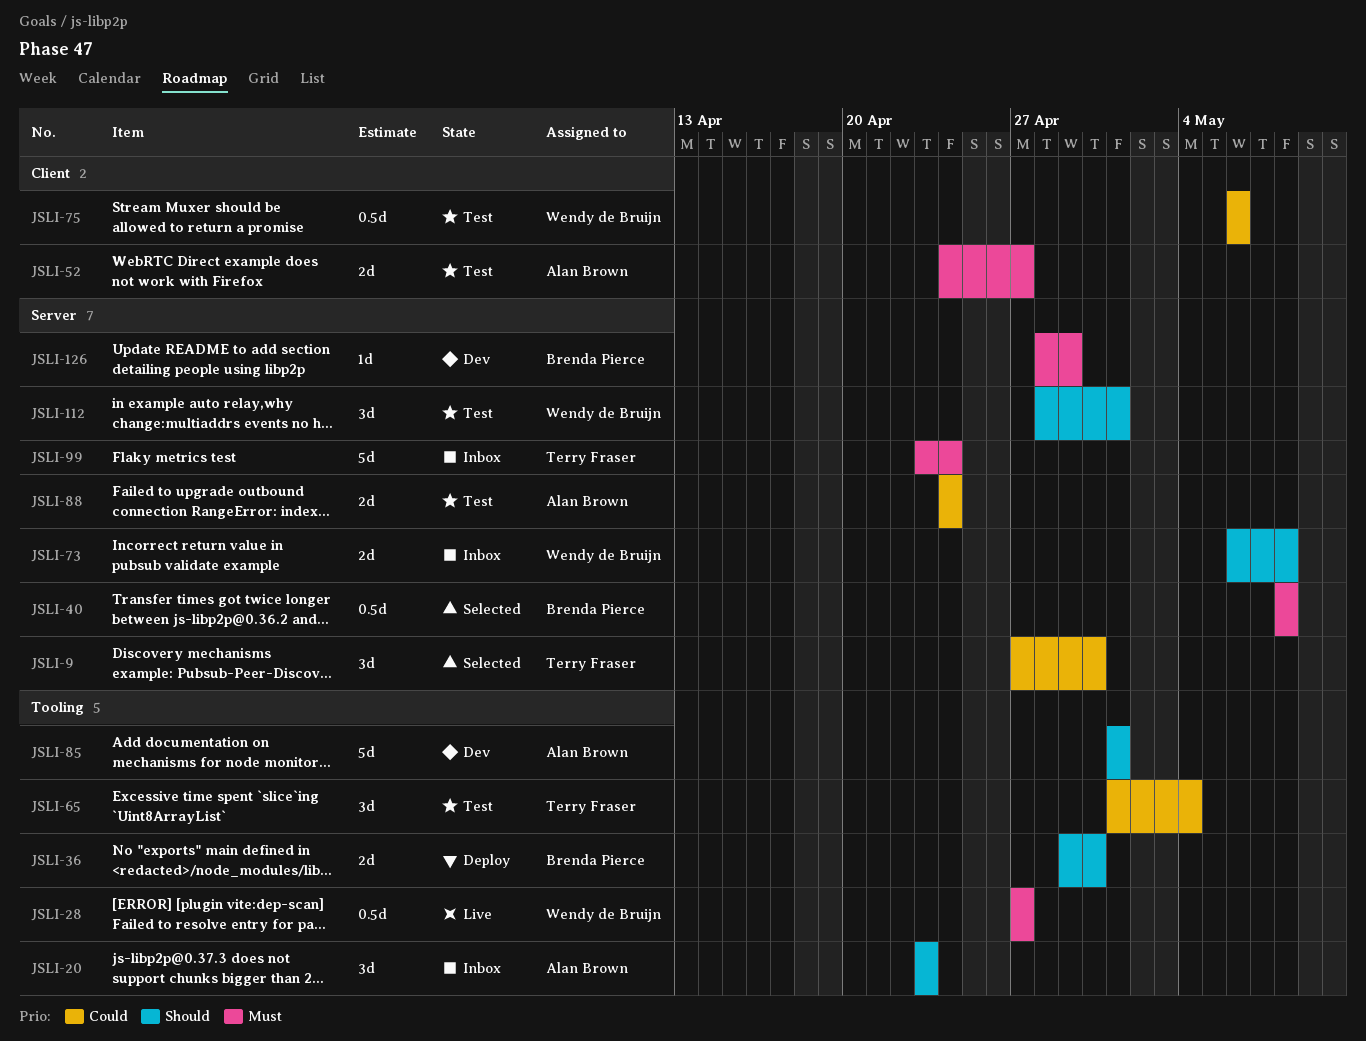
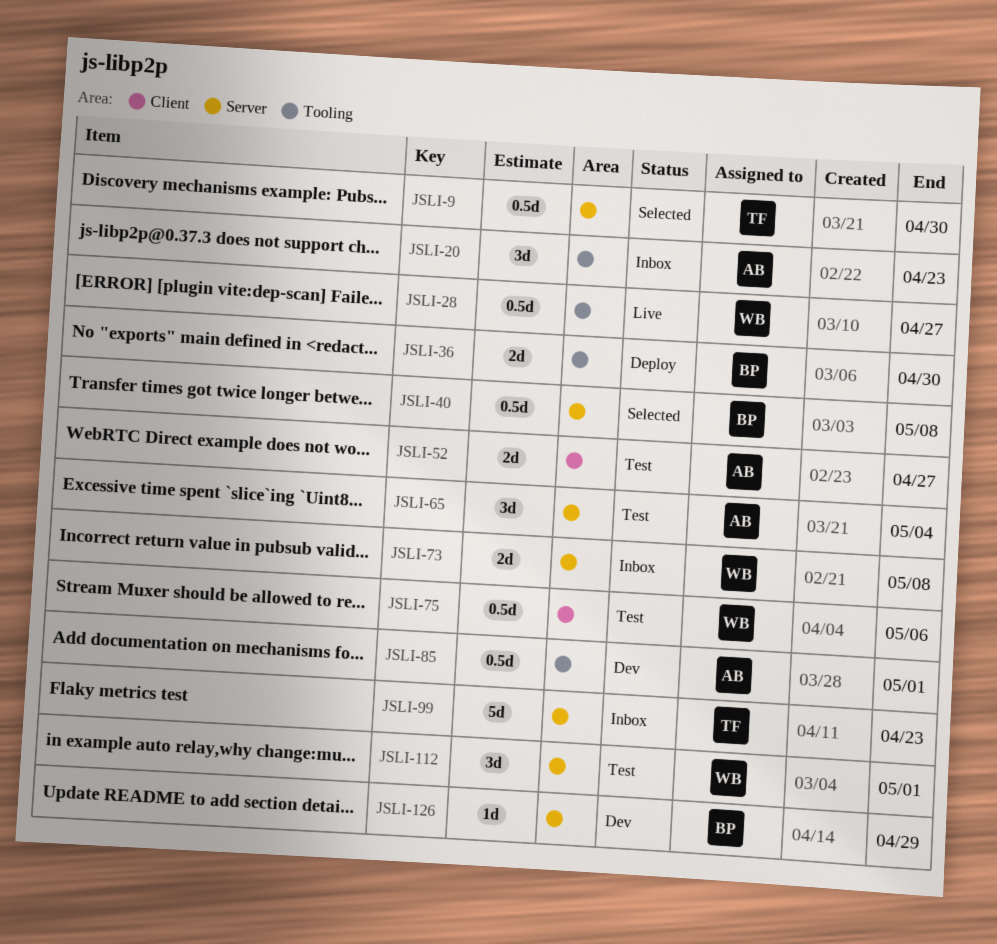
JSLI-9, estimate: 3d -> 0.5d
JSLI-65, owner: Terry Fraser -> Alan Brown
JSLI-65, label: Tooling -> Server
JSLI-85, estimate: 5d -> 0.5d
JSLI-88: present -> none
JSLI-99, due: Apr 24 -> Apr 23

